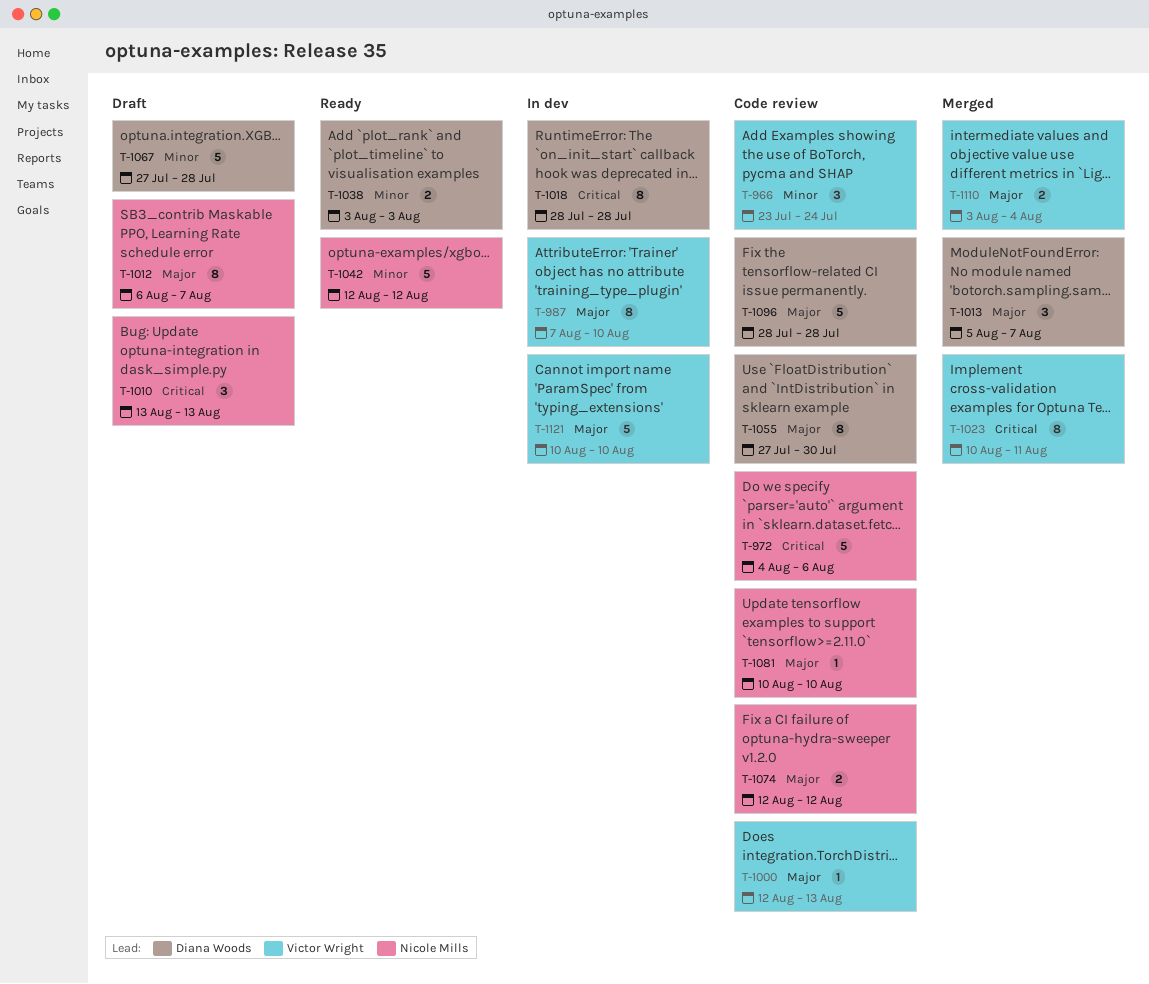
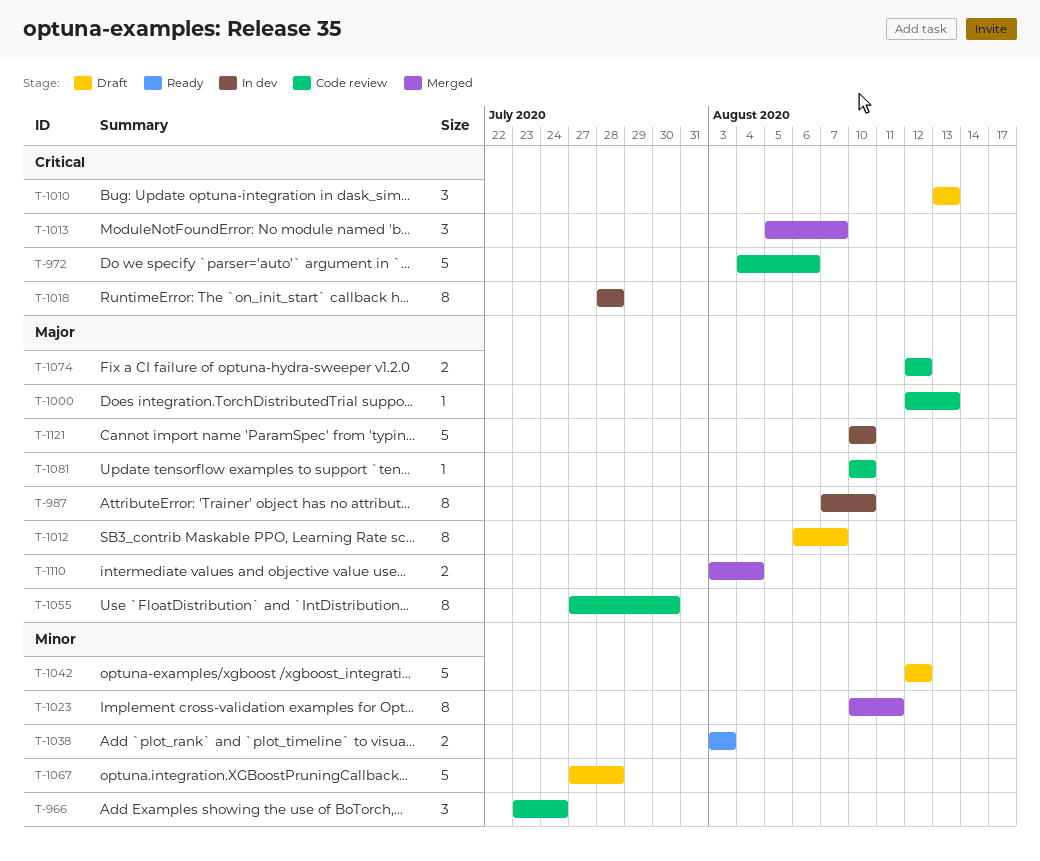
T-1013, priority: Major -> Critical
T-1023, priority: Critical -> Minor
T-1042, status: Ready -> Draft
T-1096: present -> none

